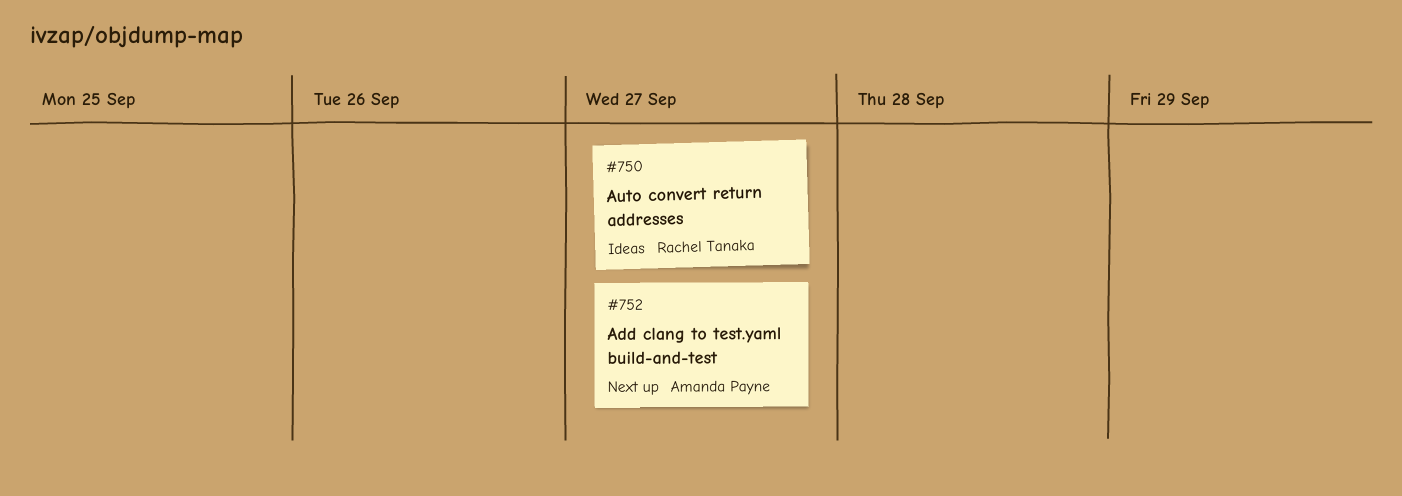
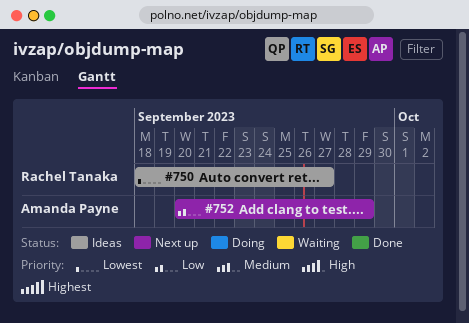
#752, due: Sep 27 -> Sep 29

